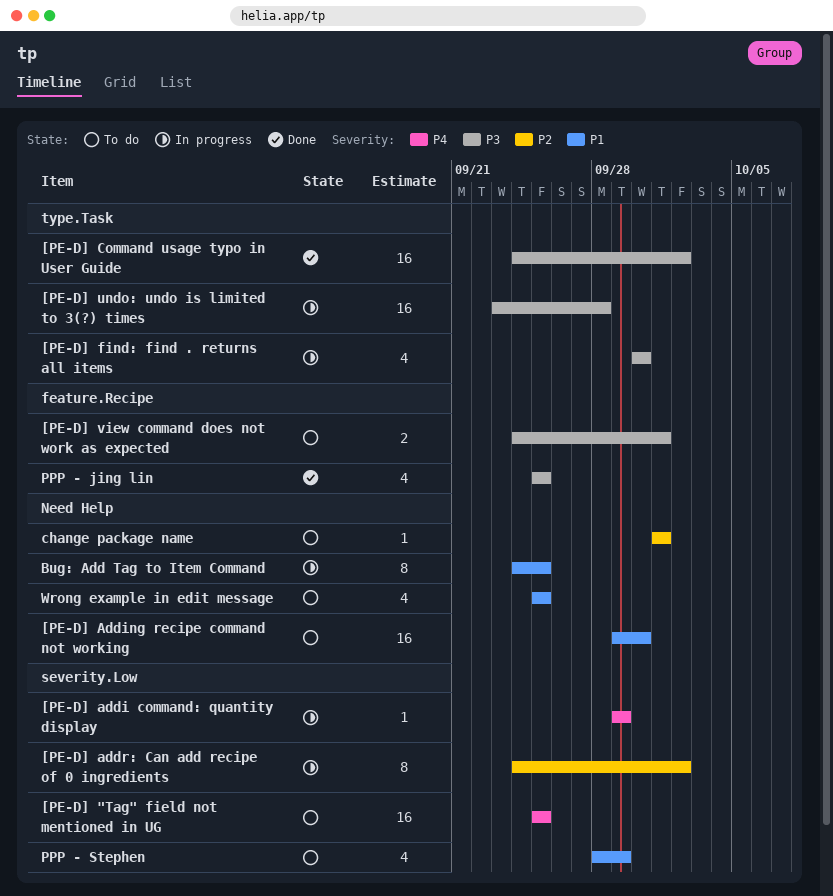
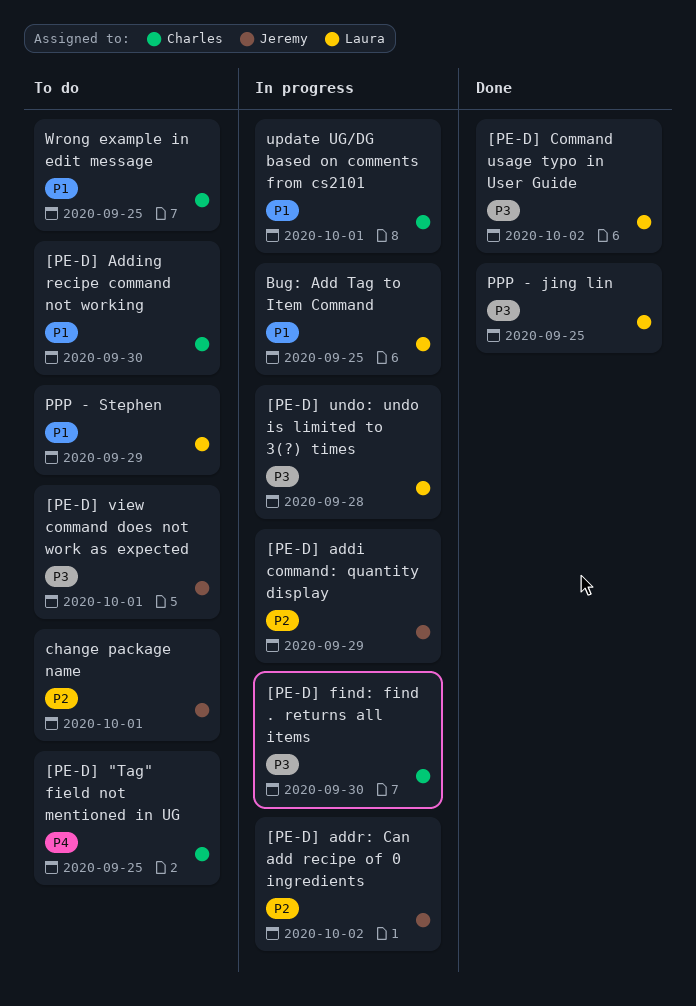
[PE-D] addi command: quantity display, priority: P4 -> P2
update UG/DG based on comments from cs2101: none -> present

